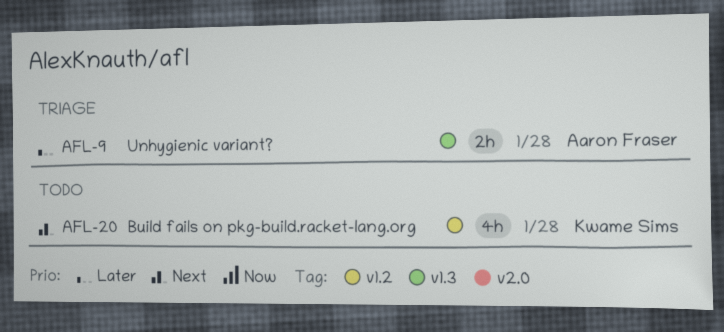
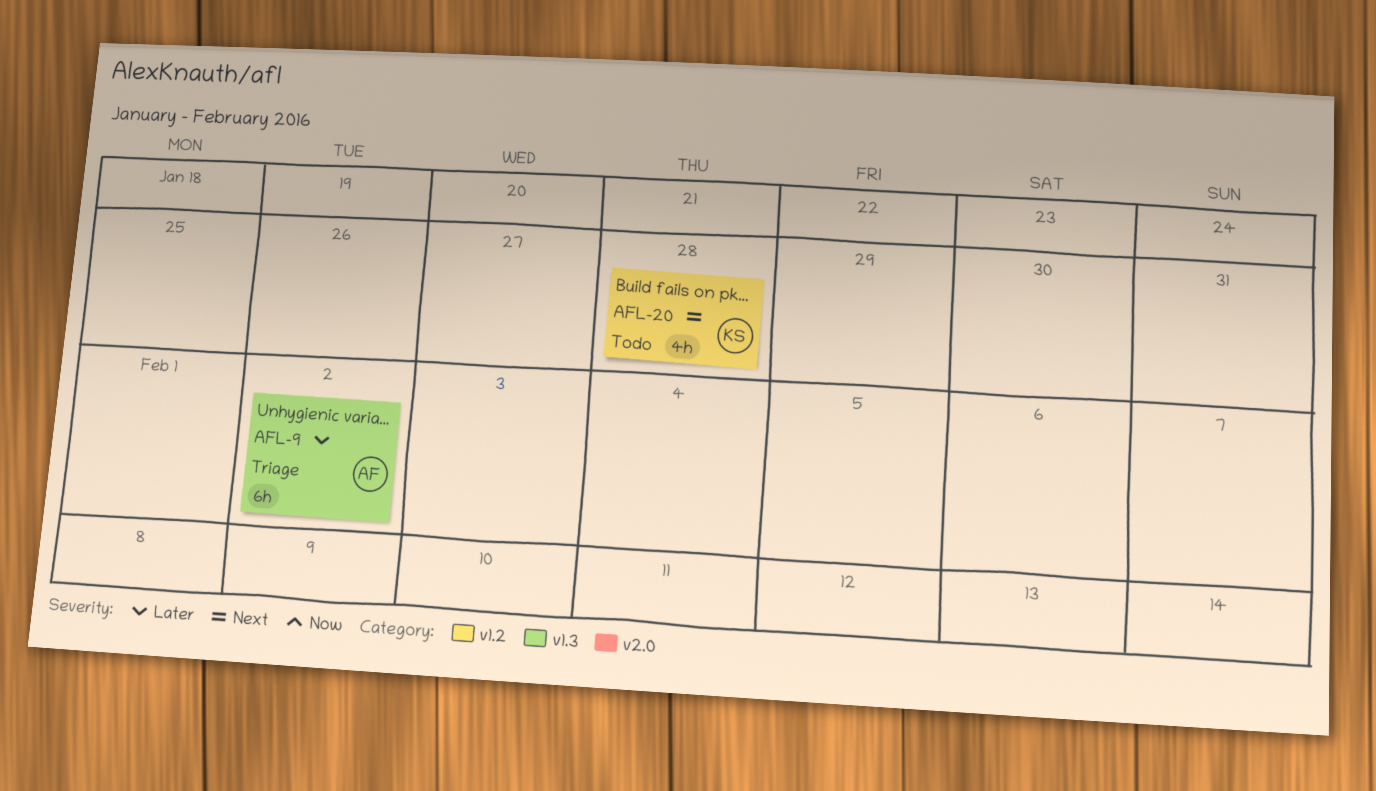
AFL-9, estimate: 2h -> 6h
AFL-9, due: Jan 28 -> Feb 2

